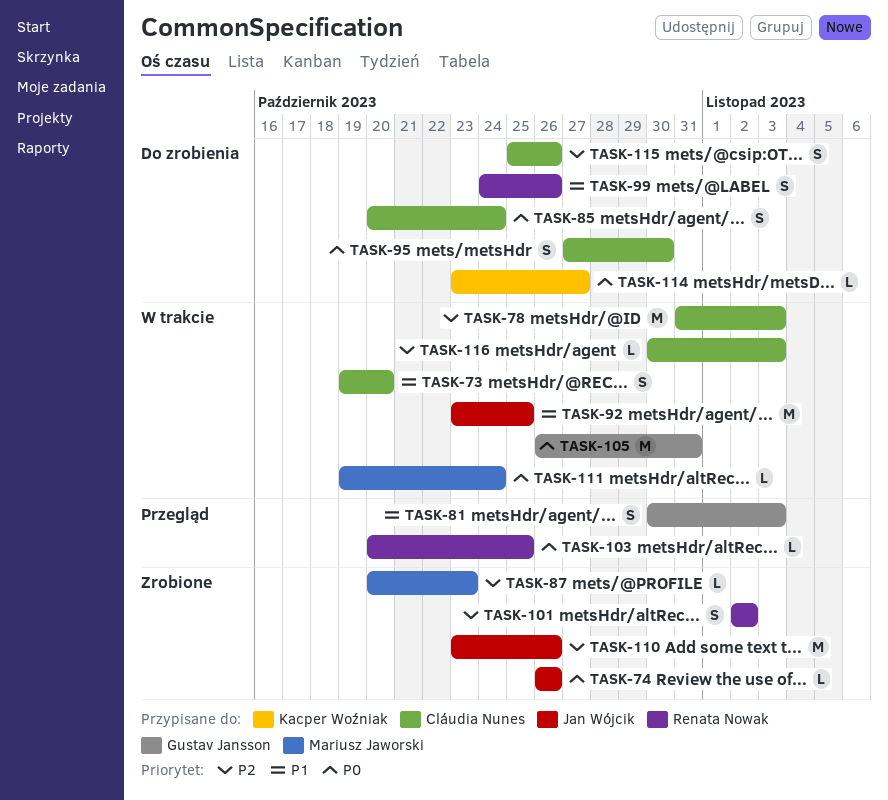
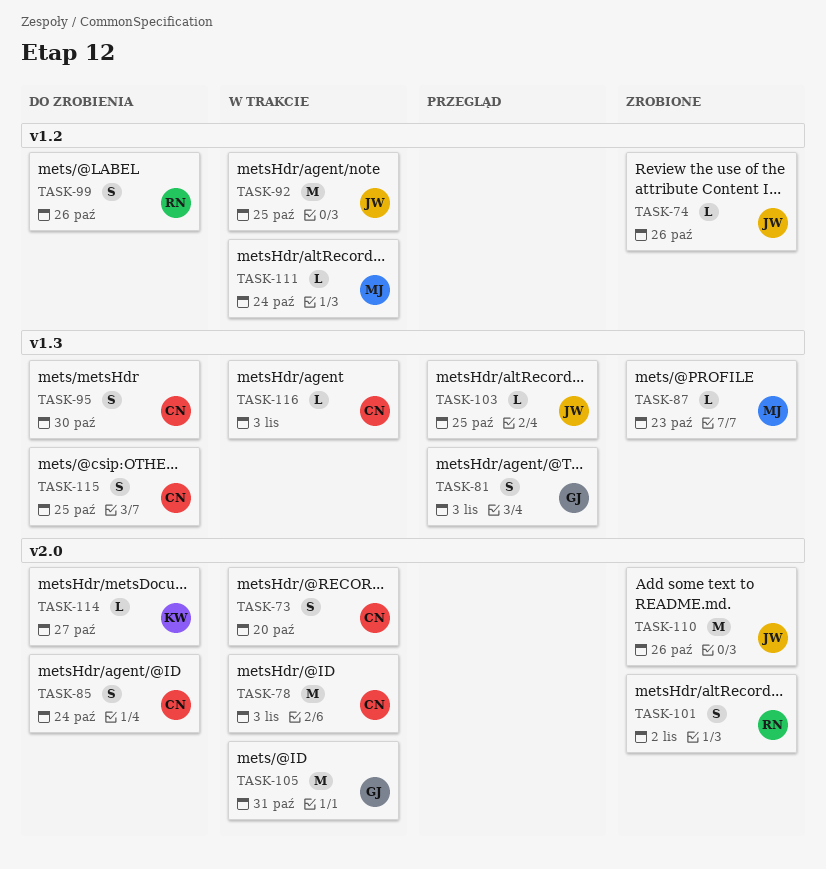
TASK-103, owner: Renata Nowak -> Jan Wójcik
TASK-115, due: Oct 26 -> Oct 25

